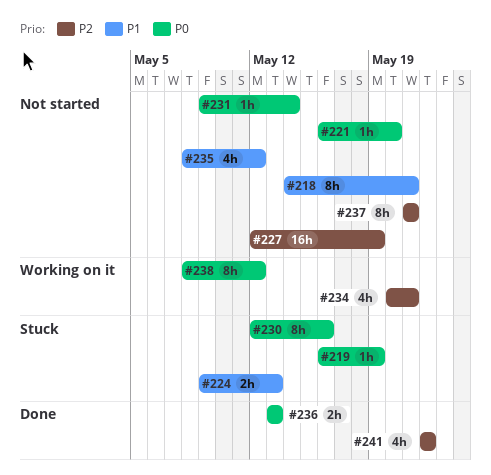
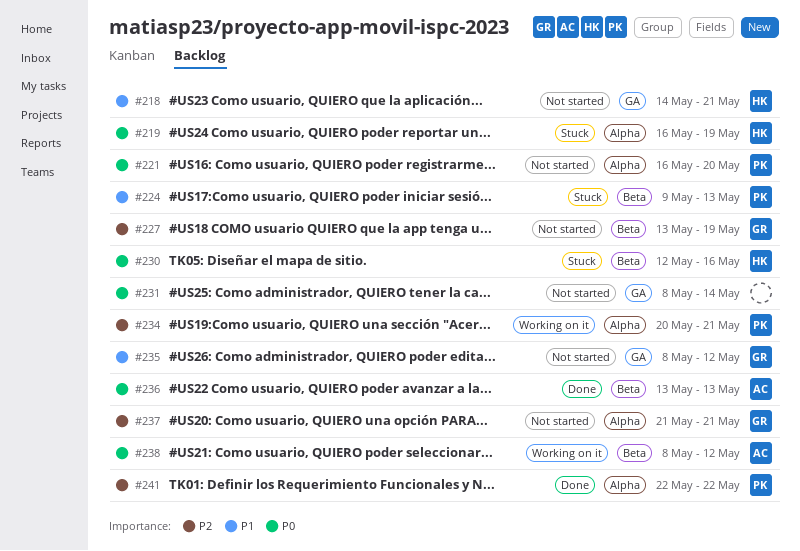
#227, start: May 12 -> May 13
#231, start: May 9 -> May 8

